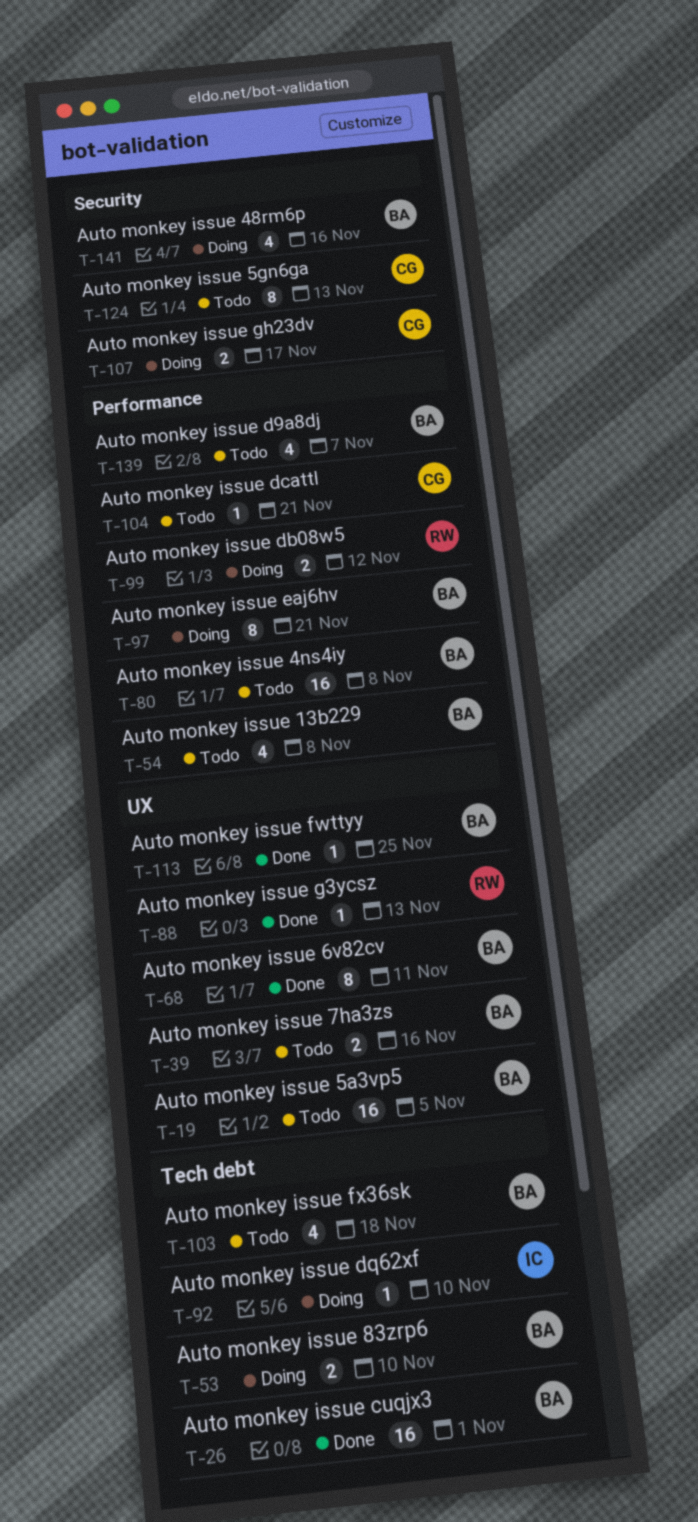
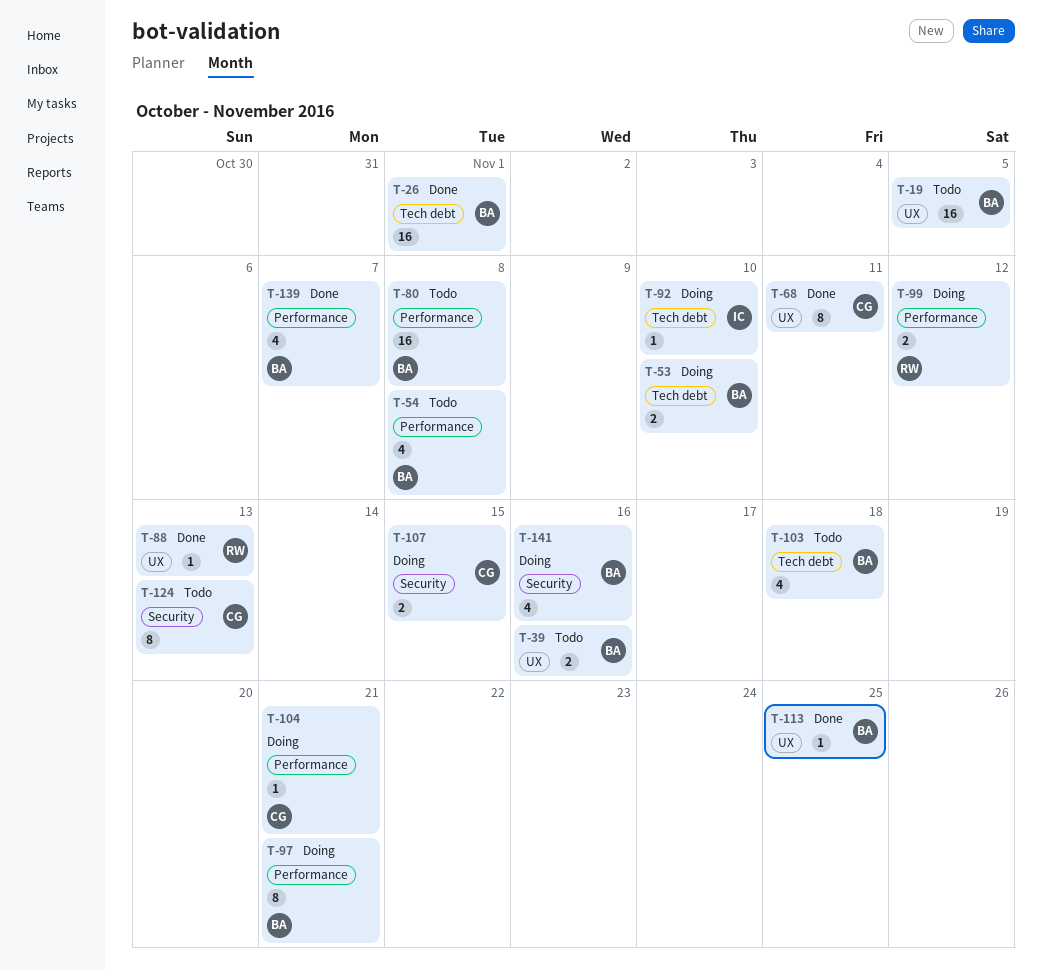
T-68, owner: BA -> CG
T-104, status: Todo -> Doing
T-107, due: Nov 17 -> Nov 15
T-139, status: Todo -> Done

